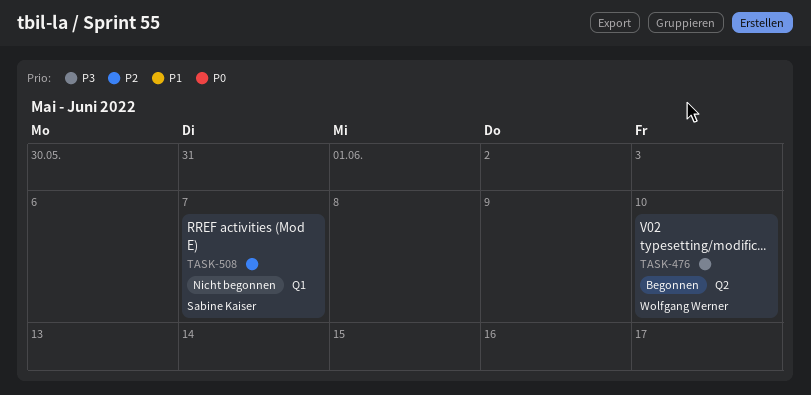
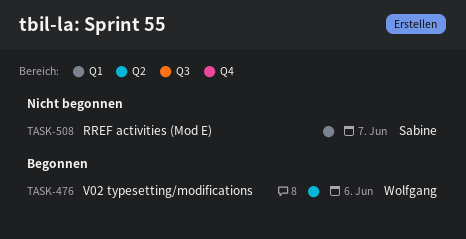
TASK-476, due: Jun 10 -> Jun 6

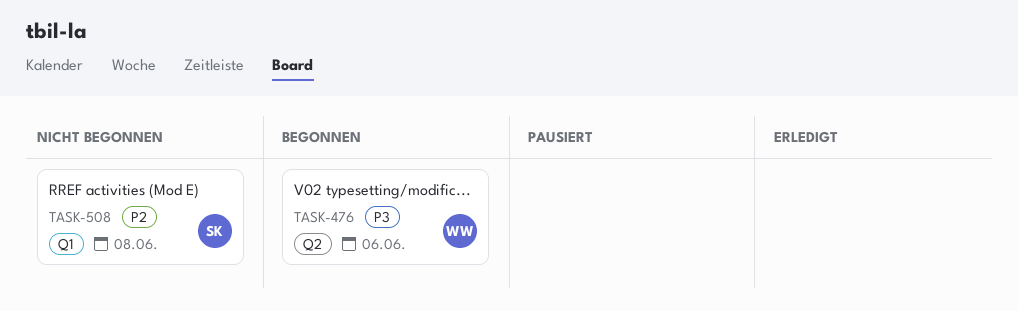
TASK-508, due: Jun 7 -> Jun 8

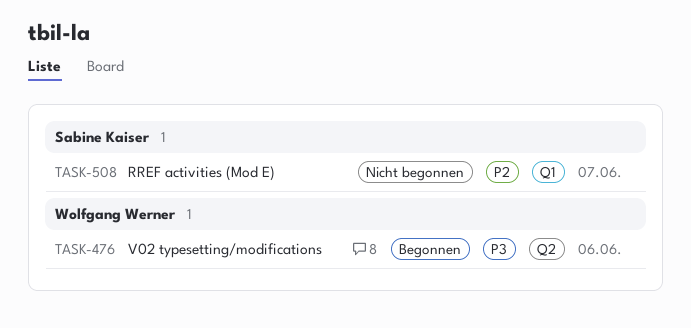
TASK-508, due: Jun 8 -> Jun 7

